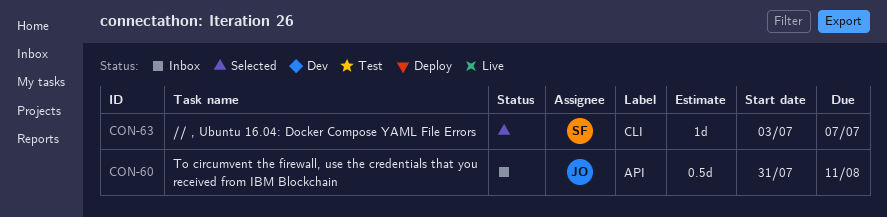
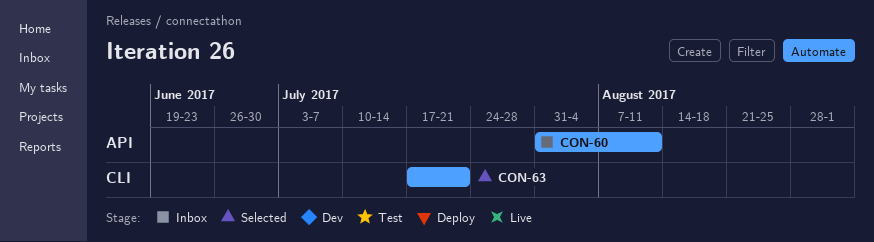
CON-63, start: Jul 3 -> Jul 17
CON-63, due: Jul 7 -> Jul 21

